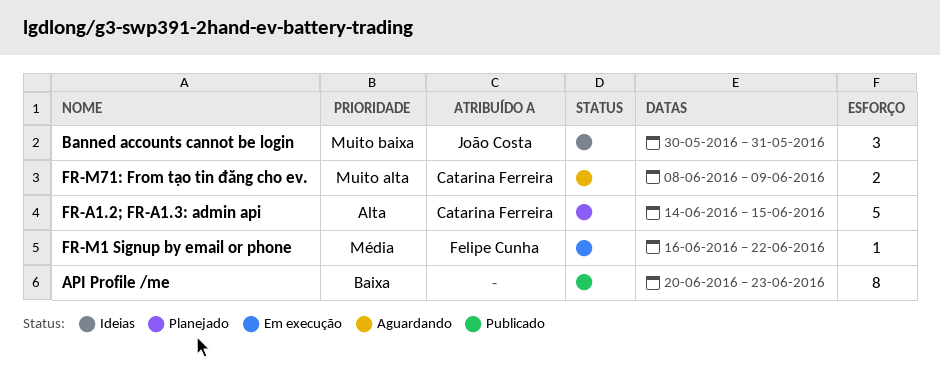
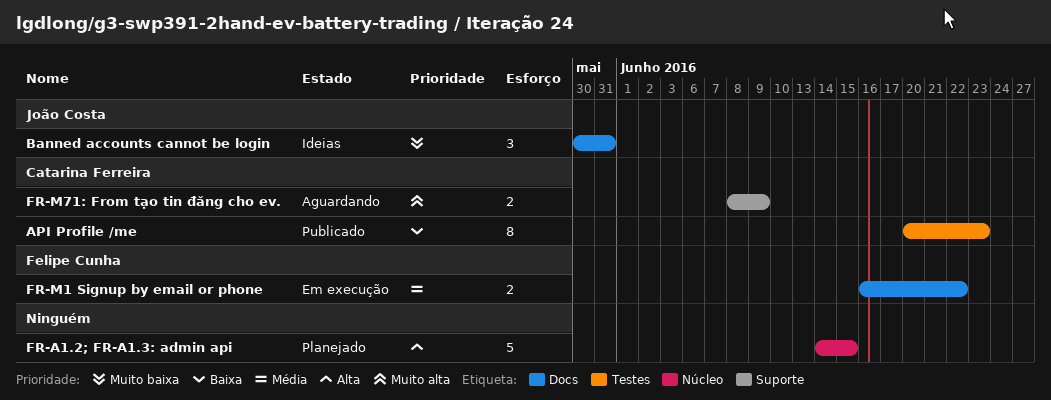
API Profile /me, owner: none -> Catarina Ferreira
FR-A1.2; FR-A1.3: admin api, owner: Catarina Ferreira -> none
FR-M1 Signup by email or phone, estimate: 1 -> 2

